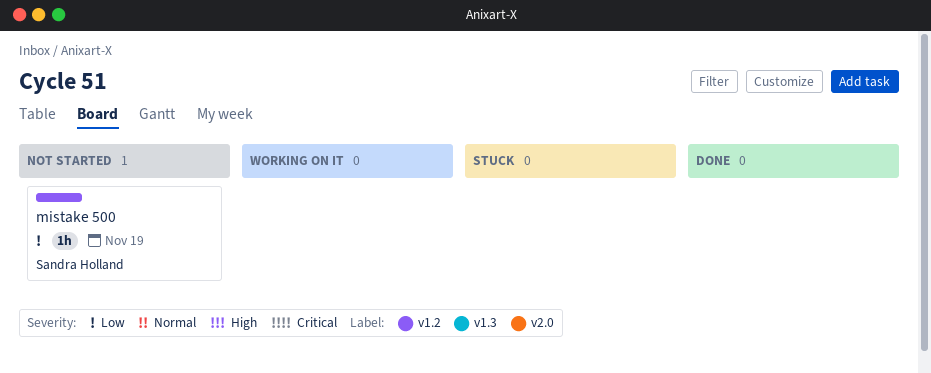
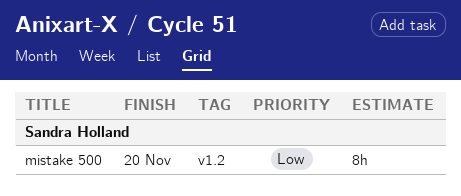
mistake 500, estimate: 1h -> 8h
mistake 500, due: Nov 19 -> Nov 20

